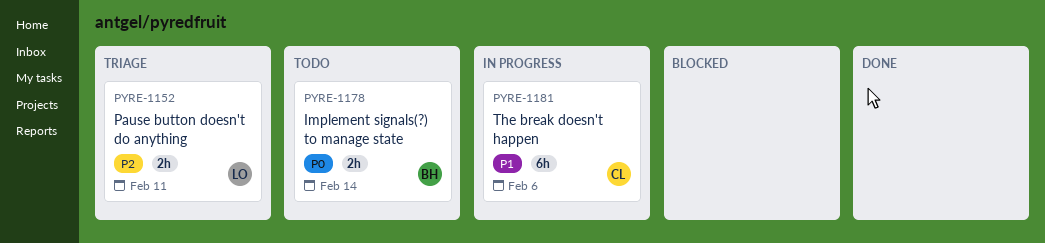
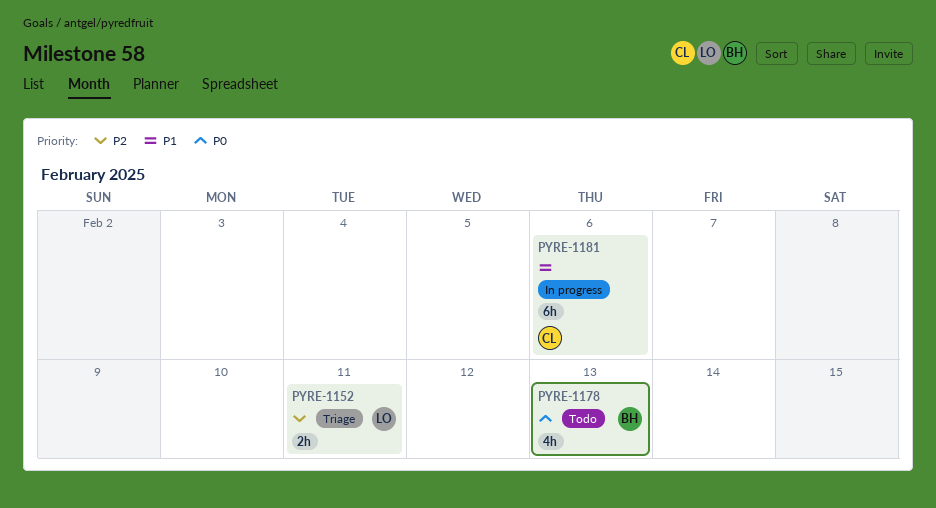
PYRE-1178, estimate: 2h -> 4h
PYRE-1178, due: Feb 14 -> Feb 13

